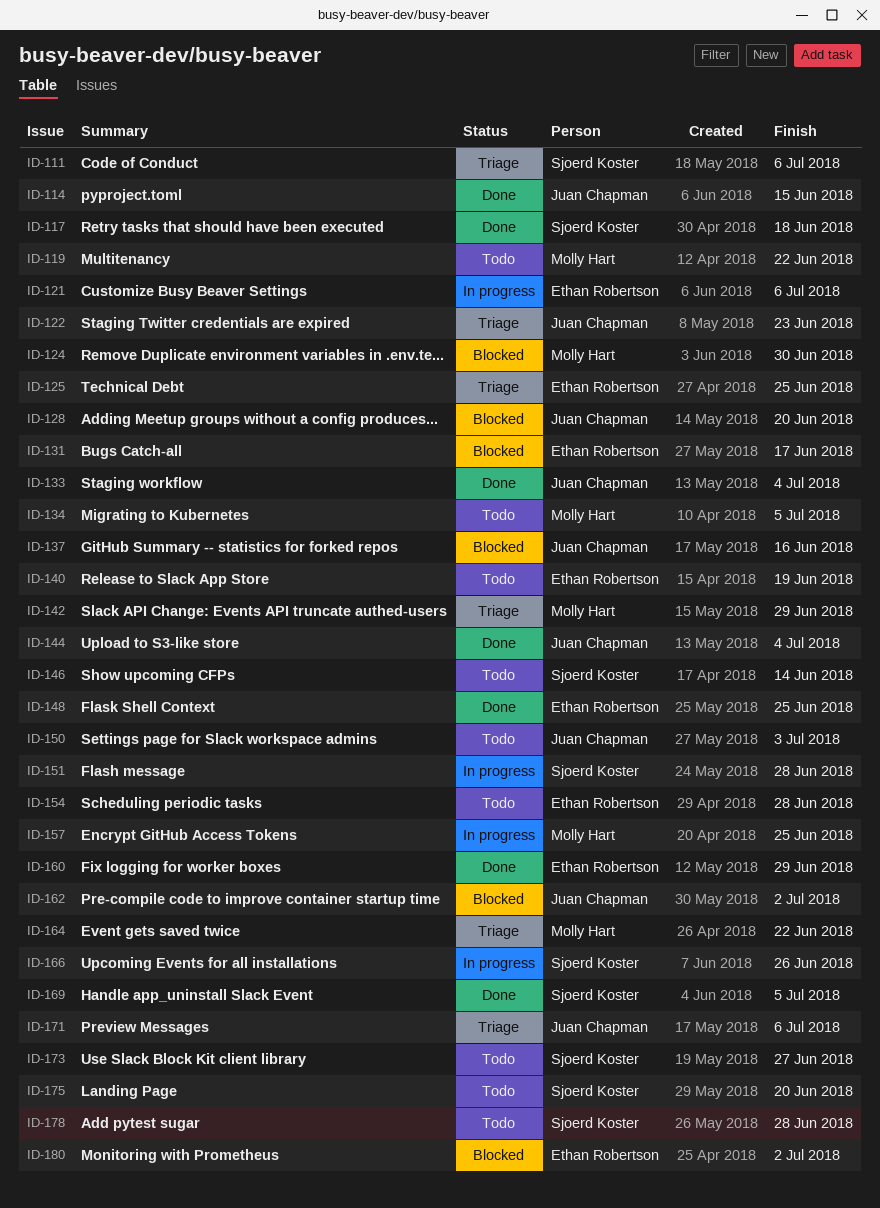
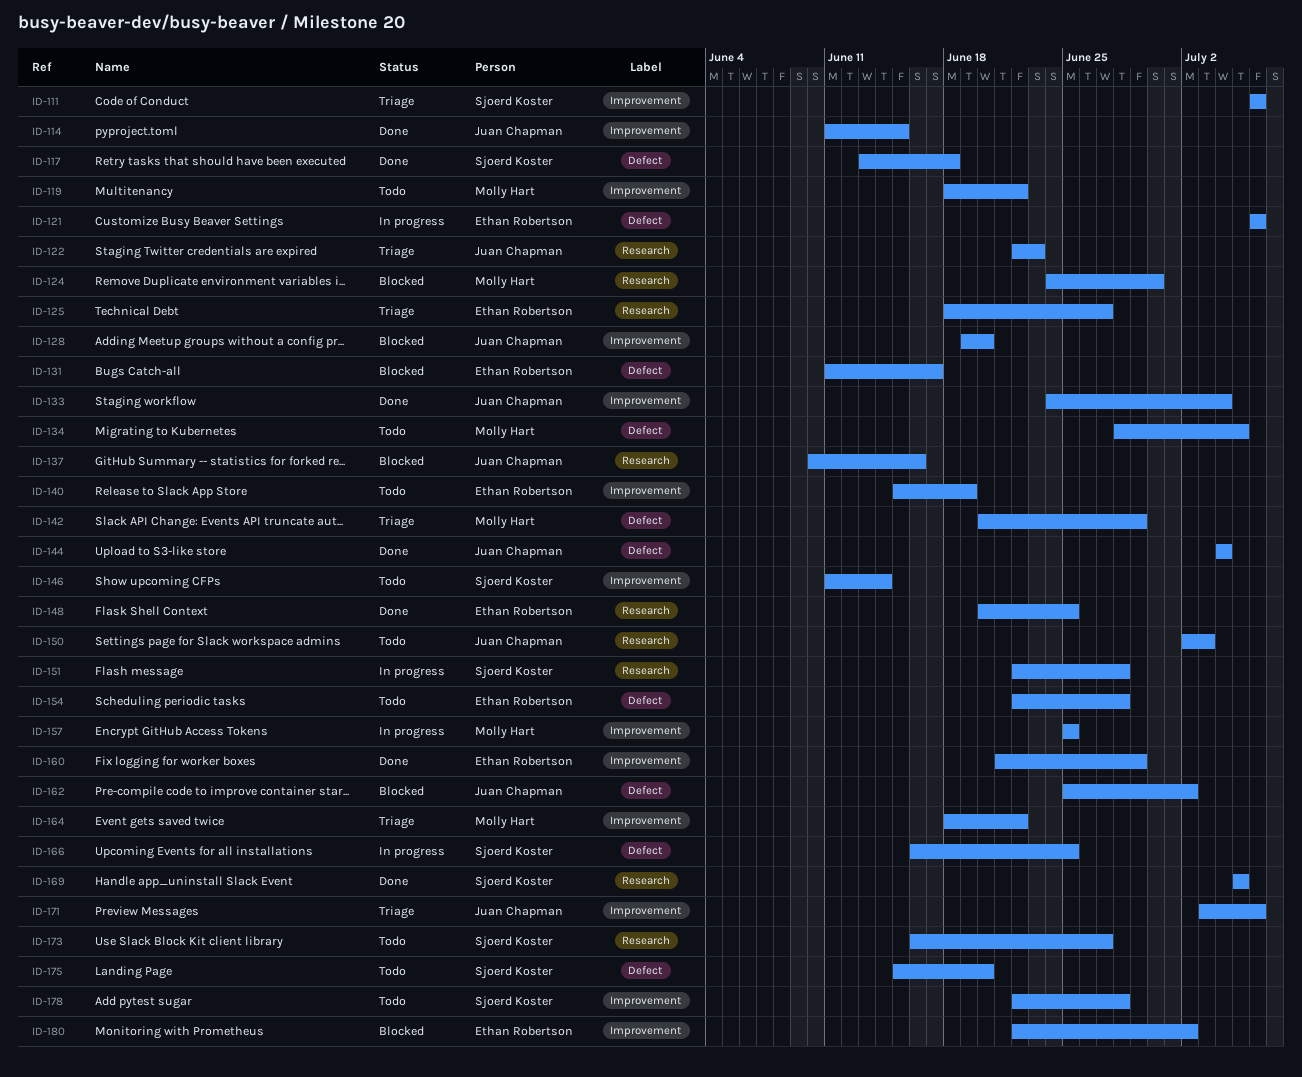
ID-125, due: Jun 25 -> Jun 27
ID-166, due: Jun 26 -> Jun 25

